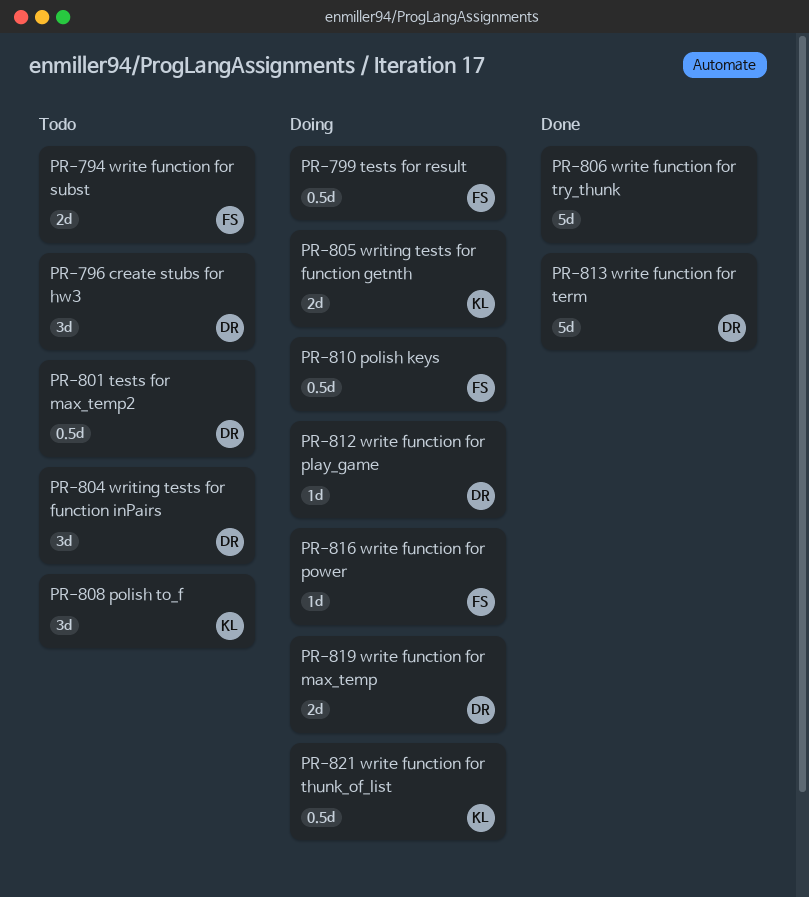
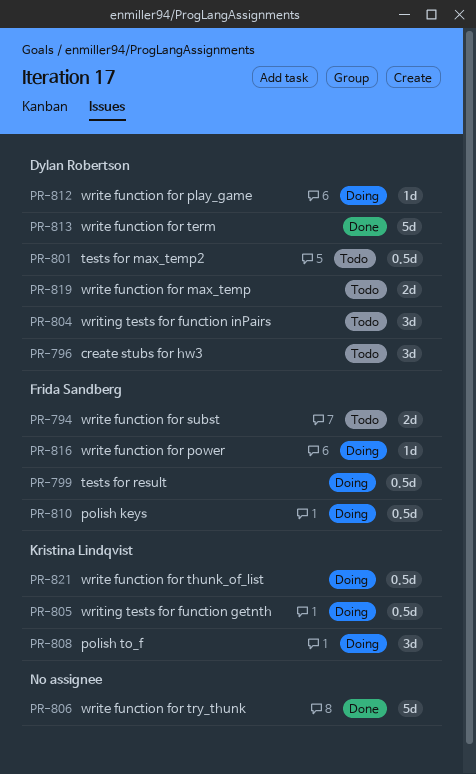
PR-805, estimate: 2d -> 0.5d
PR-808, status: Todo -> Doing
PR-819, status: Doing -> Todo

